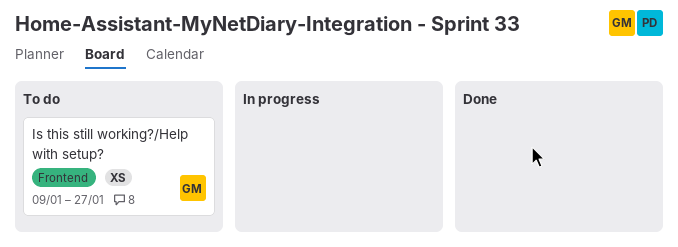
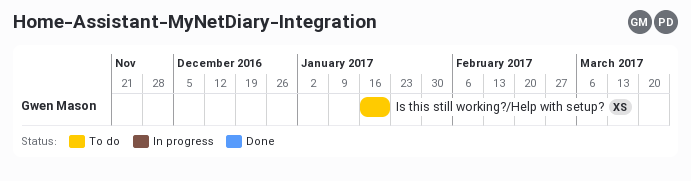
Is this still working?/Help with setup?, start: Jan 9 -> Jan 16
Is this still working?/Help with setup?, due: Jan 27 -> Jan 20

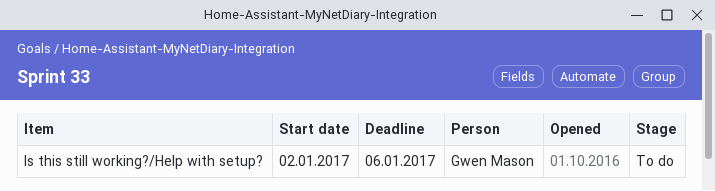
Is this still working?/Help with setup?, start: Jan 16 -> Jan 2
Is this still working?/Help with setup?, due: Jan 20 -> Jan 6

